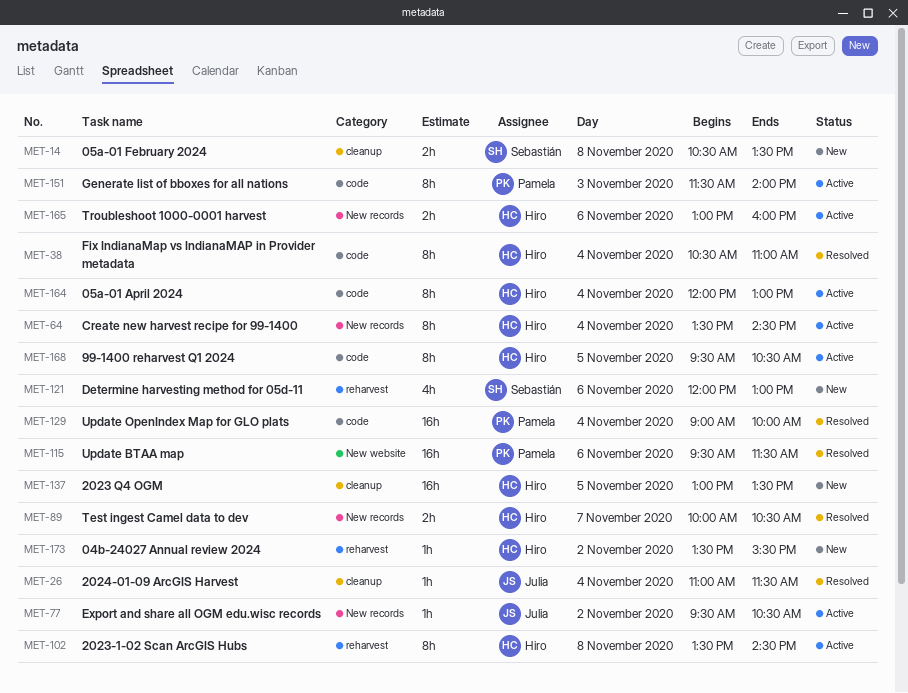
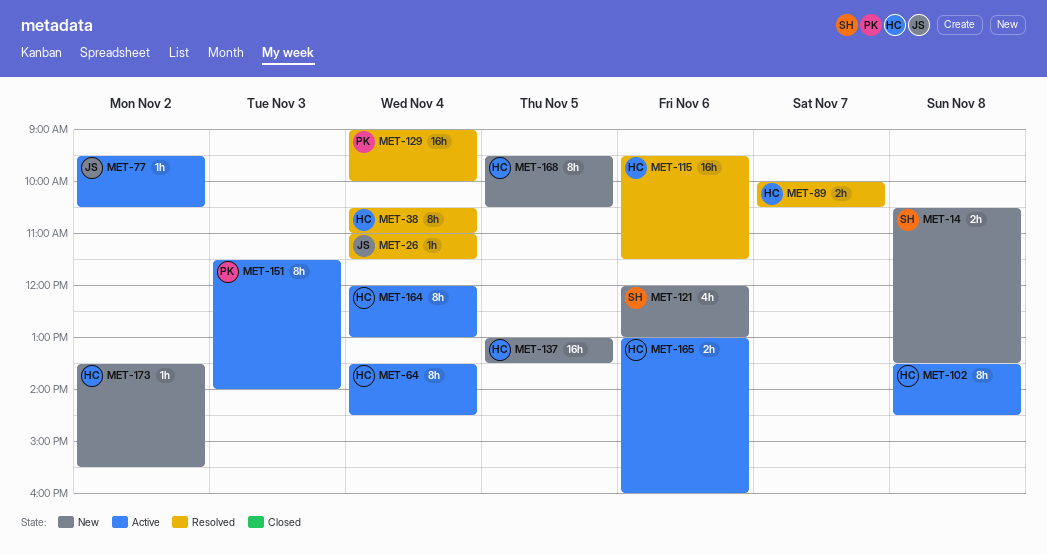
MET-115, owner: Pamela -> Hiro
MET-168, status: Active -> New

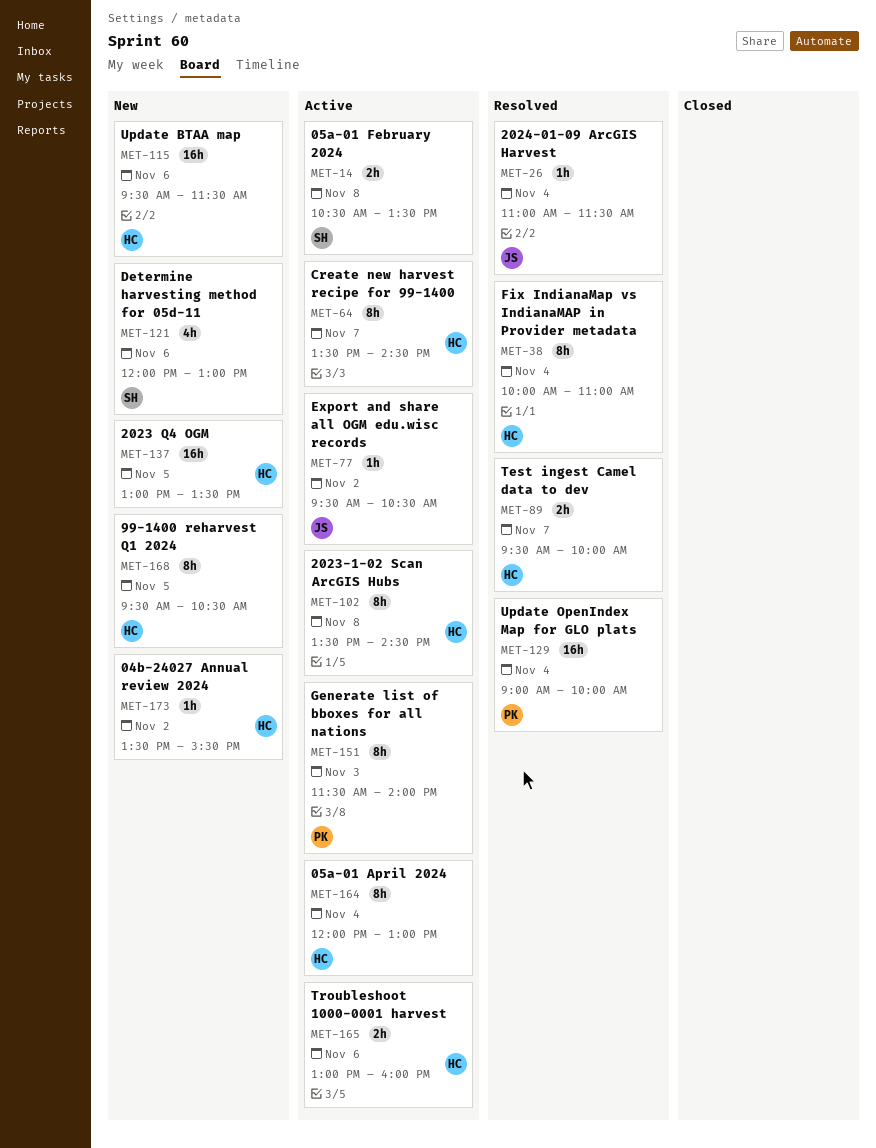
MET-14, status: New -> Active
MET-38, begins: 10:30 -> 10:00
MET-64, day: Nov 4 -> Nov 7
MET-89, begins: 10:00 -> 09:30
MET-89, ends: 10:30 -> 10:00
MET-115, status: Resolved -> New

